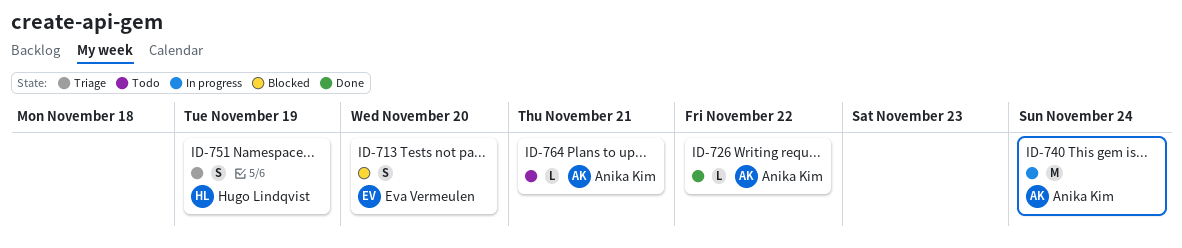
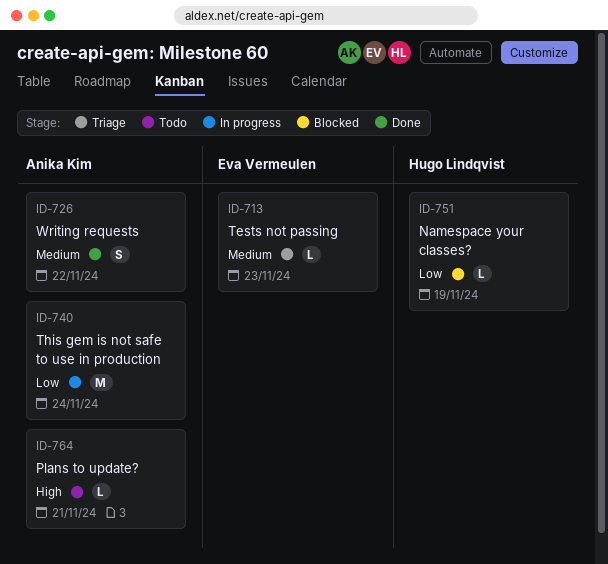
ID-713, status: Blocked -> Triage
ID-713, estimate: S -> L
ID-713, due: Nov 20 -> Nov 23
ID-726, estimate: L -> S
ID-751, status: Triage -> Blocked
ID-751, estimate: S -> L

